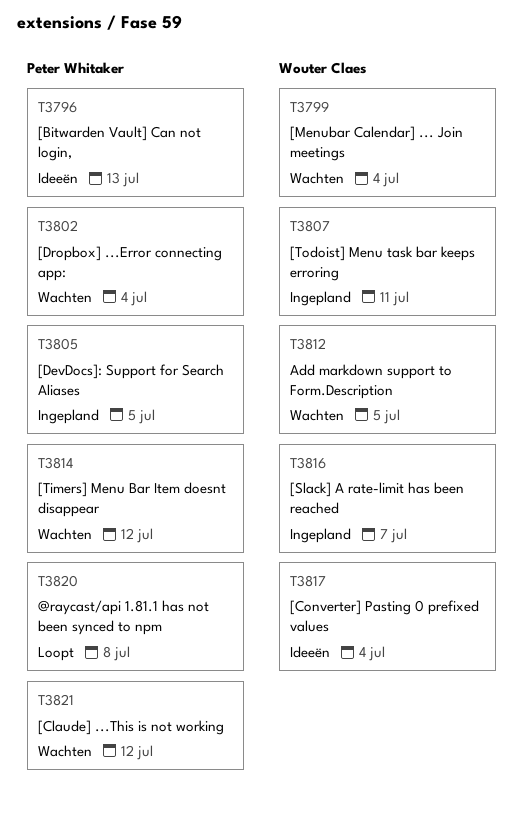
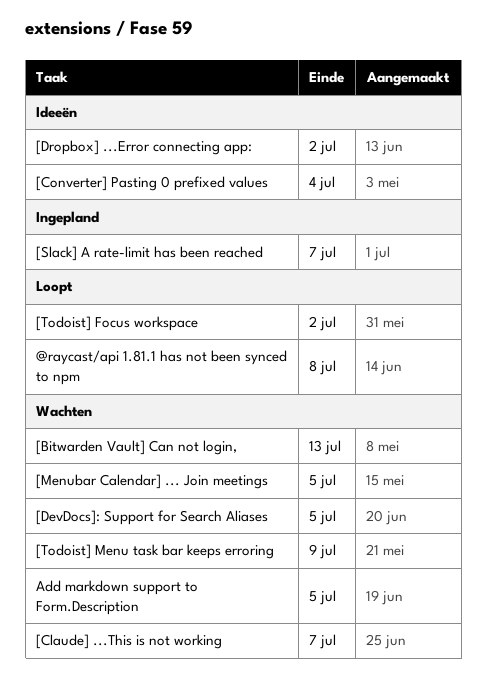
[Bitwarden Vault] Can not login,, status: Ideeën -> Wachten
[Claude] ...This is not working, due: Jul 12 -> Jul 7
[DevDocs]: Support for Search Aliases, status: Ingepland -> Wachten
[Dropbox] ...Error connecting app:, status: Wachten -> Ideeën
[Dropbox] ...Error connecting app:, due: Jul 4 -> Jul 2
[Menubar Calendar] ... Join meetings, due: Jul 4 -> Jul 5
[Timers] Menu Bar Item doesnt disappear: present -> none
[Todoist] Focus workspace: none -> present
[Todoist] Menu task bar keeps erroring, status: Ingepland -> Wachten
[Todoist] Menu task bar keeps erroring, due: Jul 11 -> Jul 9

